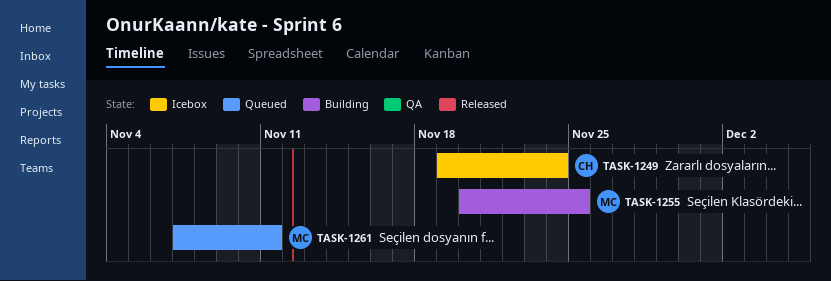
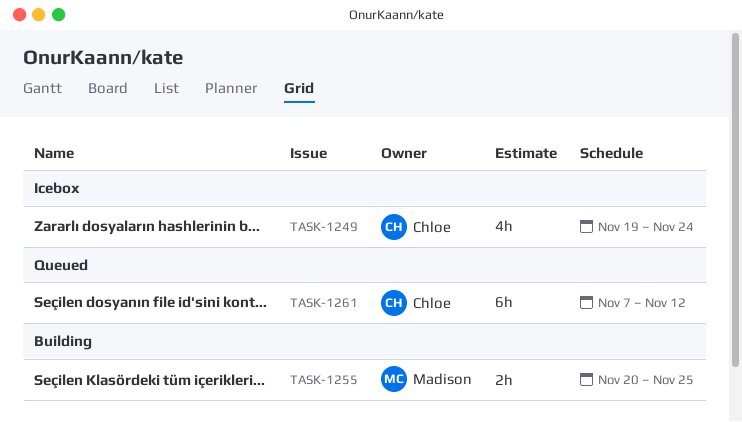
TASK-1261, owner: Madison -> Chloe
TASK-1261, due: Nov 11 -> Nov 12

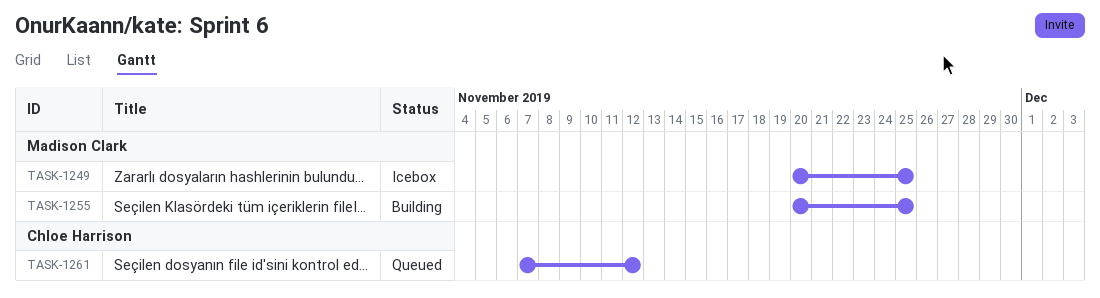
TASK-1249, owner: Chloe Harrison -> Madison Clark
TASK-1249, start: Nov 19 -> Nov 20
TASK-1249, due: Nov 24 -> Nov 25

